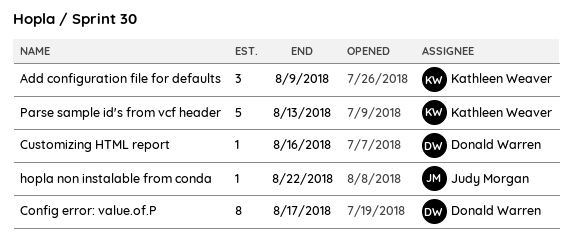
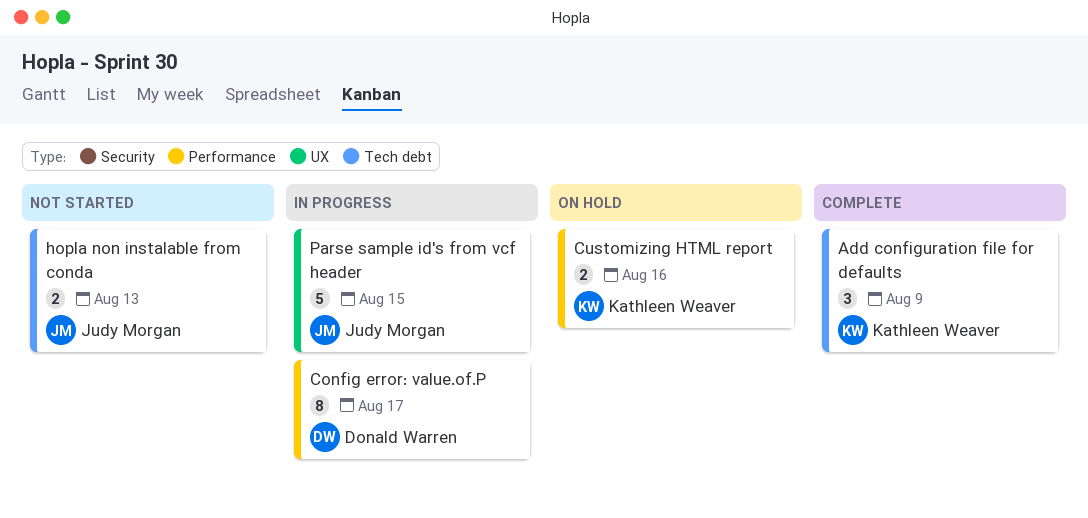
Customizing HTML report, owner: Donald Warren -> Kathleen Weaver
Customizing HTML report, estimate: 1 -> 2
hopla non instalable from conda, estimate: 1 -> 2
hopla non instalable from conda, due: Aug 22 -> Aug 13
Parse sample id's from vcf header, owner: Kathleen Weaver -> Judy Morgan
Parse sample id's from vcf header, due: Aug 13 -> Aug 15

